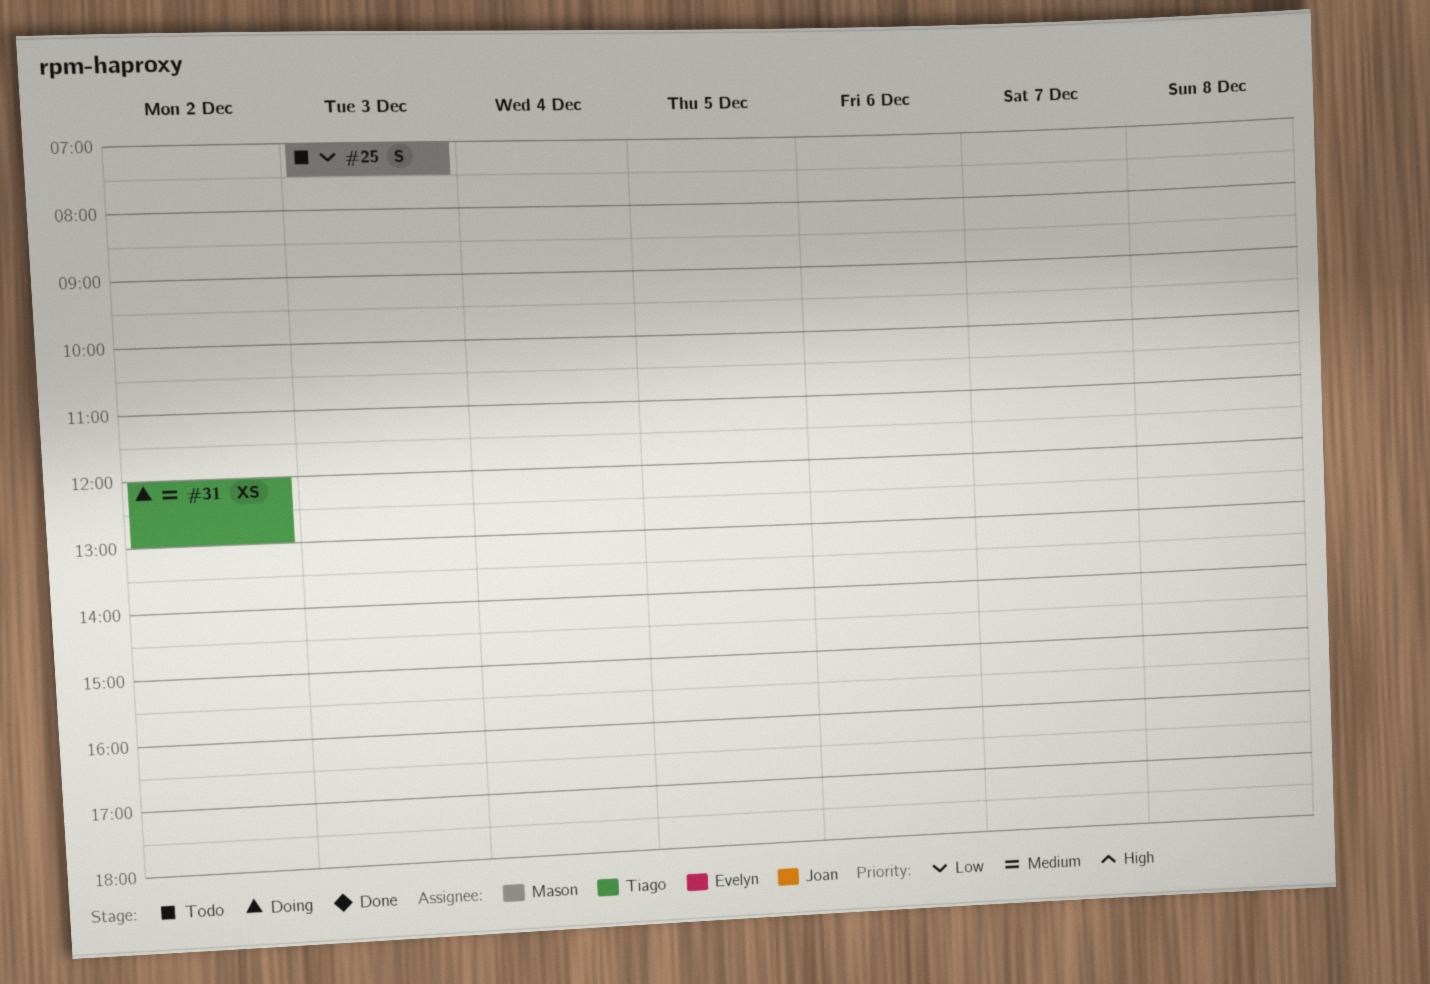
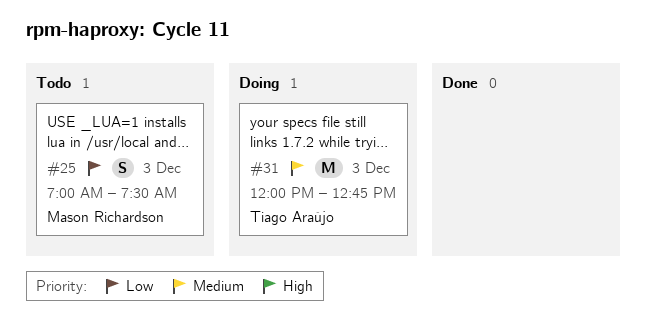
#31, estimate: XS -> M
#31, day: Dec 2 -> Dec 3
#31, ends: 13:00 -> 12:45

